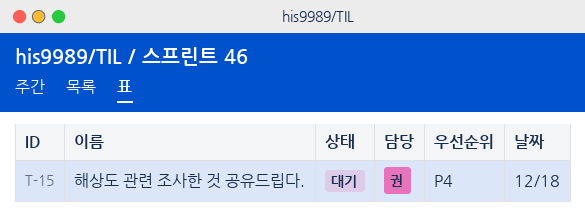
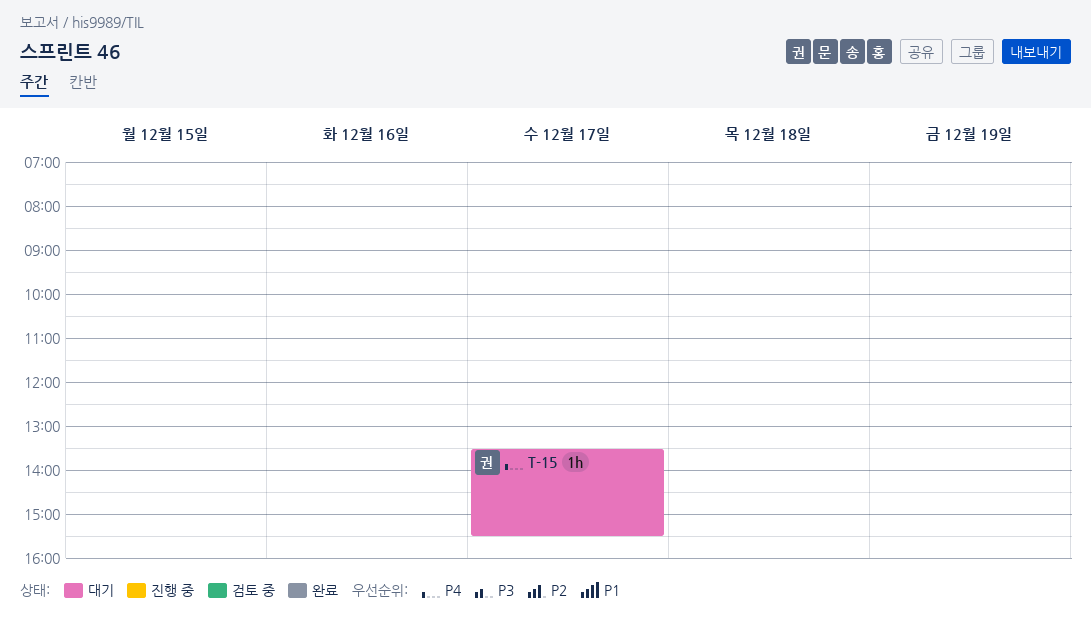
T-15, day: Dec 18 -> Dec 17

